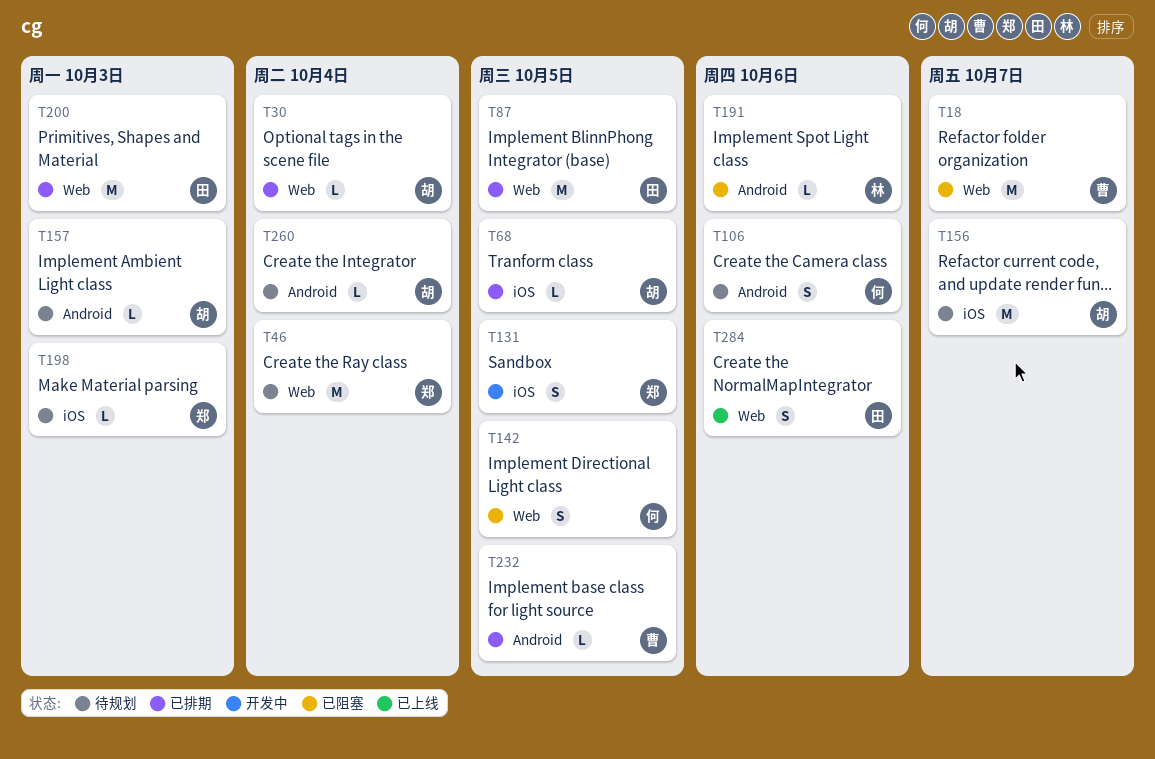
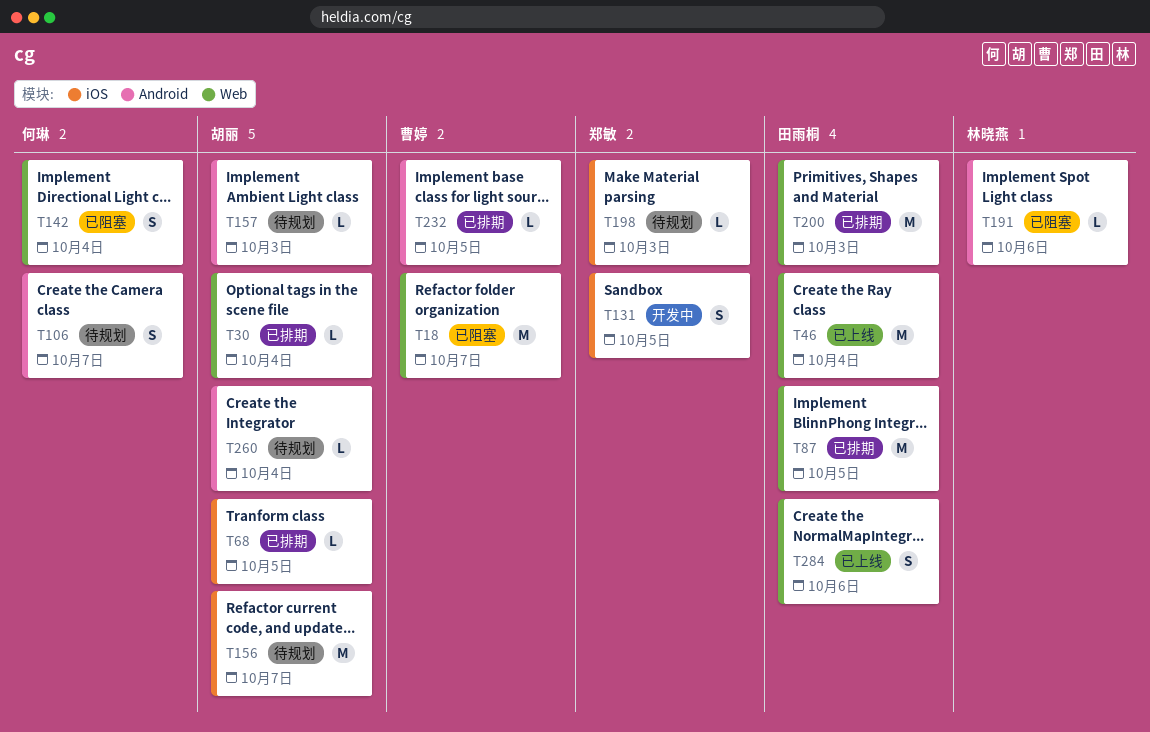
T46, status: 待规划 -> 已上线
T46, owner: 郑敏 -> 田雨桐
T106, due: Oct 6 -> Oct 7
T142, due: Oct 5 -> Oct 4

